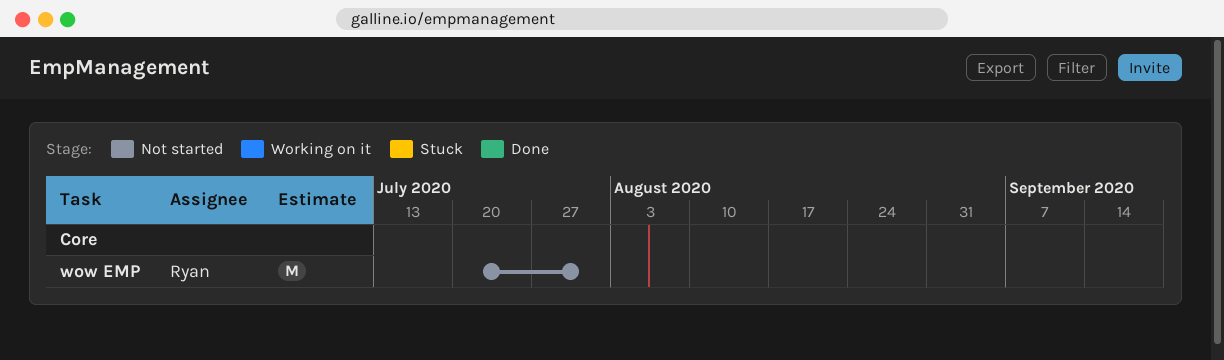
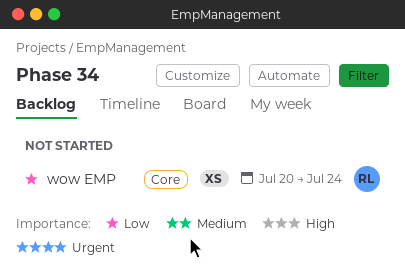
wow EMP, estimate: M -> XS
wow EMP, due: Jul 31 -> Jul 24

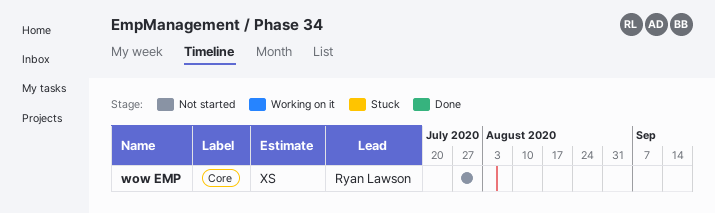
wow EMP, start: Jul 20 -> Jul 27
wow EMP, due: Jul 24 -> Jul 31

